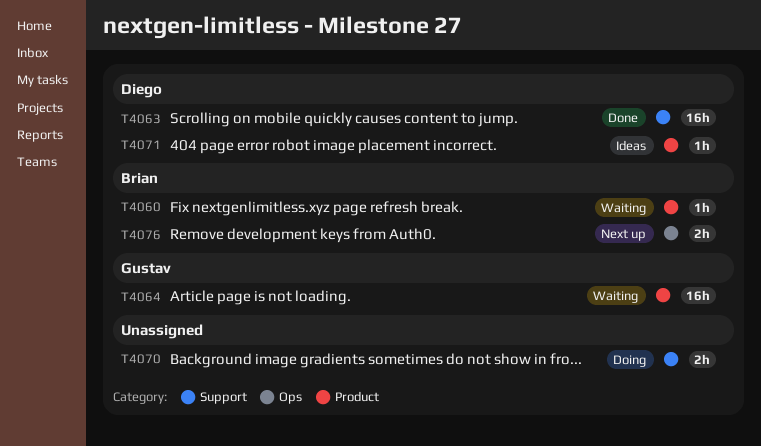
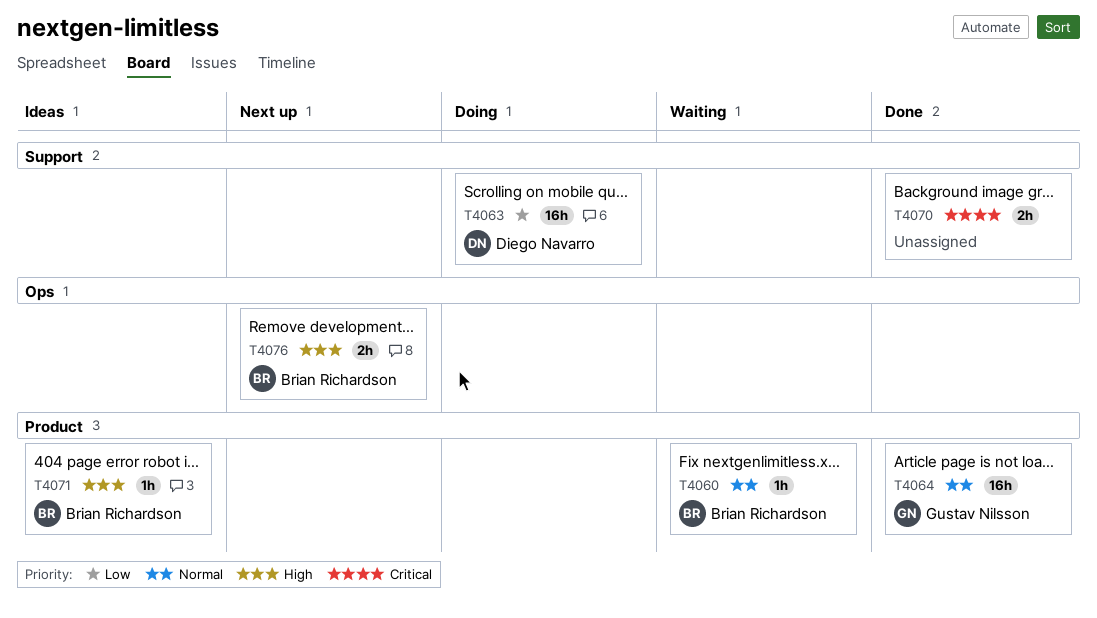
T4063, status: Done -> Doing
T4064, status: Waiting -> Done
T4070, status: Doing -> Done
T4071, owner: Diego Navarro -> Brian Richardson

